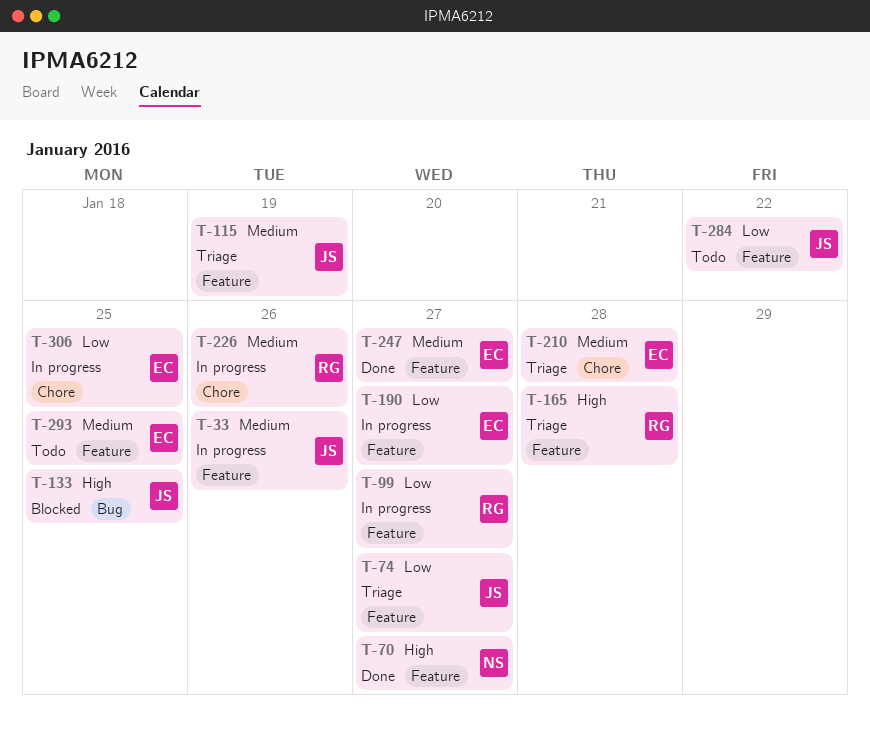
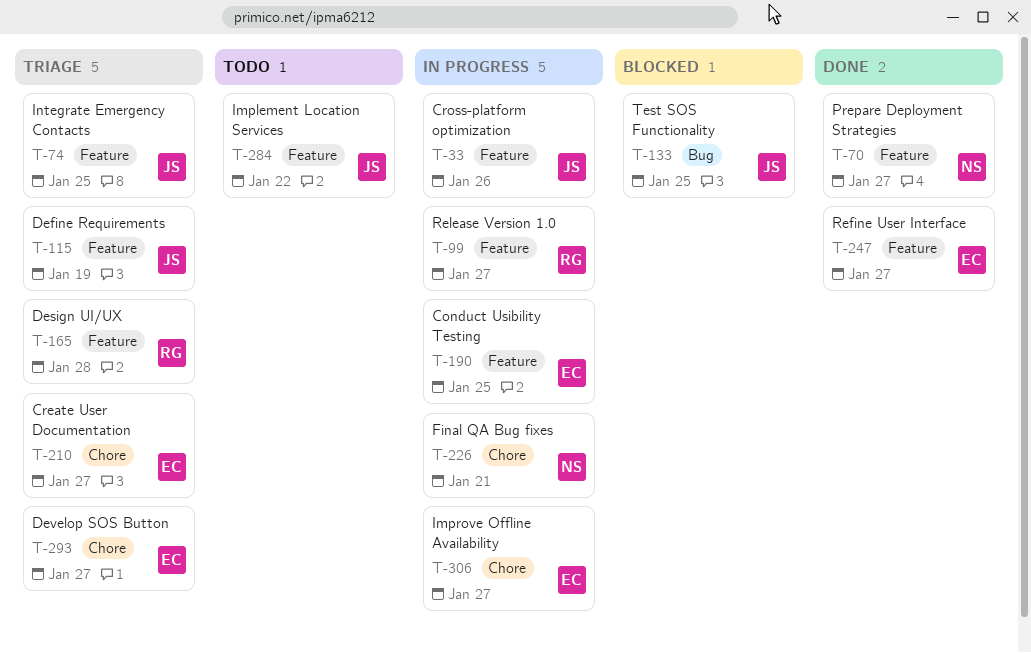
T-74, due: Jan 27 -> Jan 25
T-190, due: Jan 27 -> Jan 25
T-210, due: Jan 28 -> Jan 27
T-226, owner: RG -> NS
T-226, due: Jan 26 -> Jan 21
T-293, status: Todo -> Triage
T-293, label: Feature -> Chore
T-293, due: Jan 25 -> Jan 27
T-306, due: Jan 25 -> Jan 27

